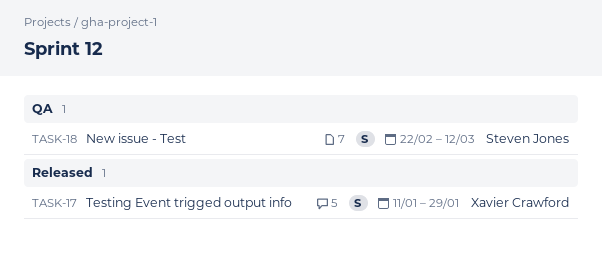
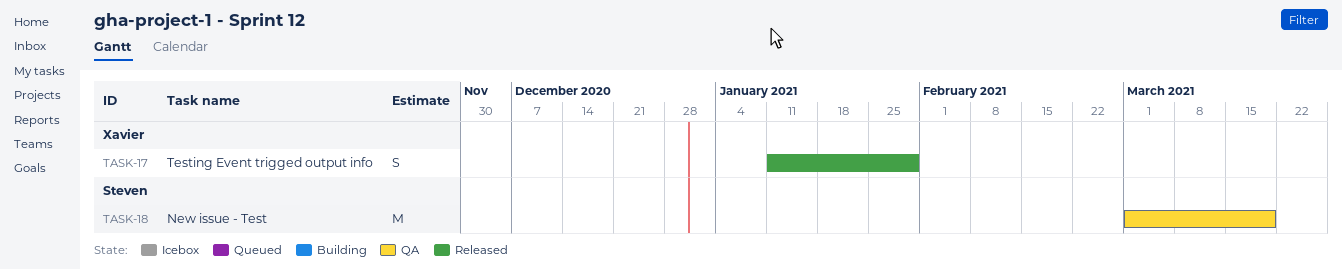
TASK-18, estimate: S -> M
TASK-18, start: Feb 22 -> Mar 1
TASK-18, due: Mar 12 -> Mar 19

